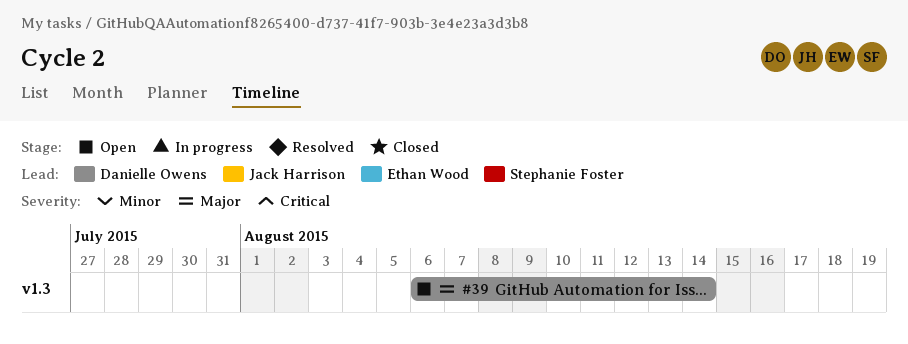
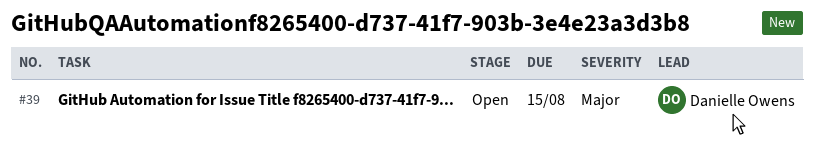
#39, due: Aug 14 -> Aug 15

